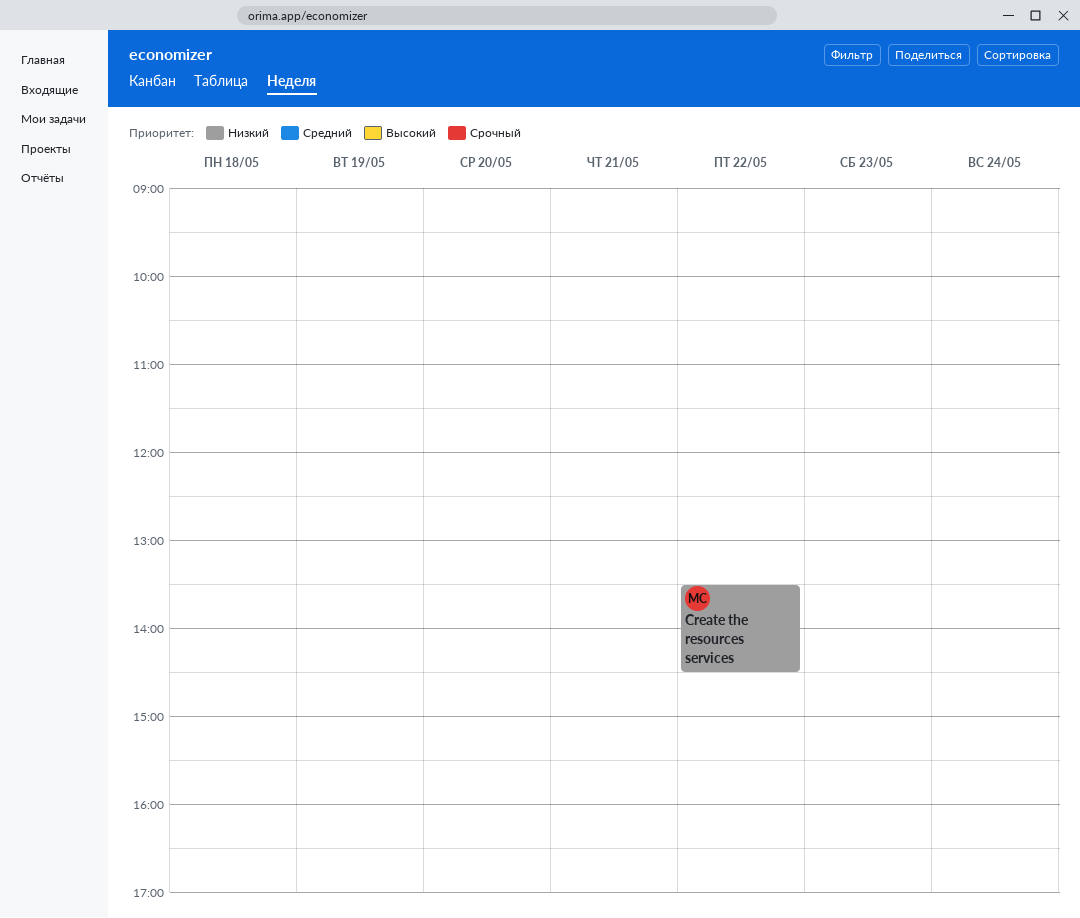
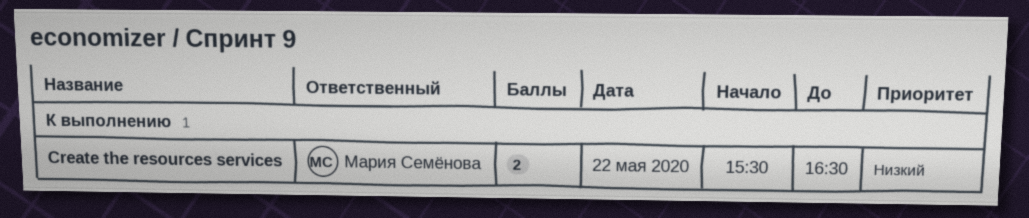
Create the resources services, begins: 13:30 -> 15:30
Create the resources services, ends: 14:30 -> 16:30

